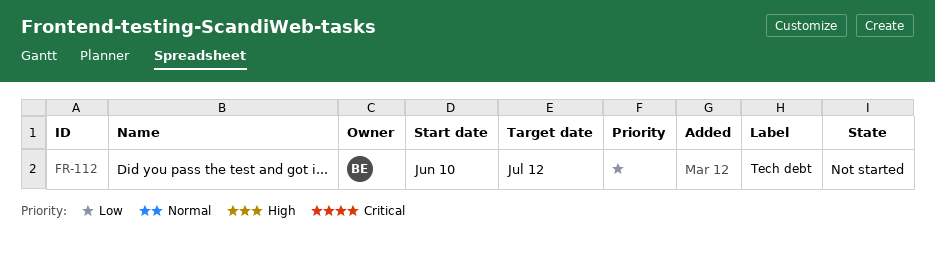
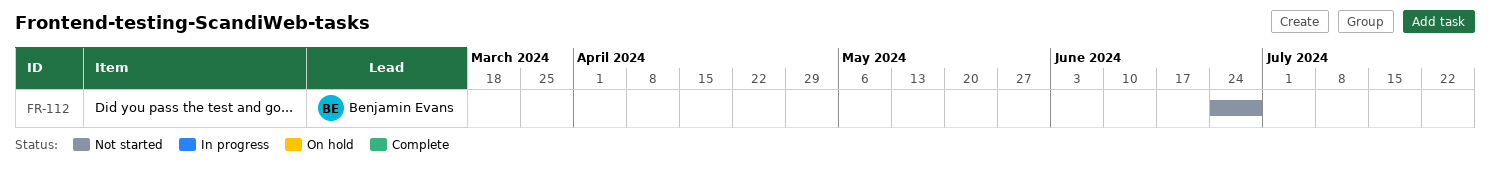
FR-112, start: Jun 10 -> Jun 24
FR-112, due: Jul 12 -> Jun 28

